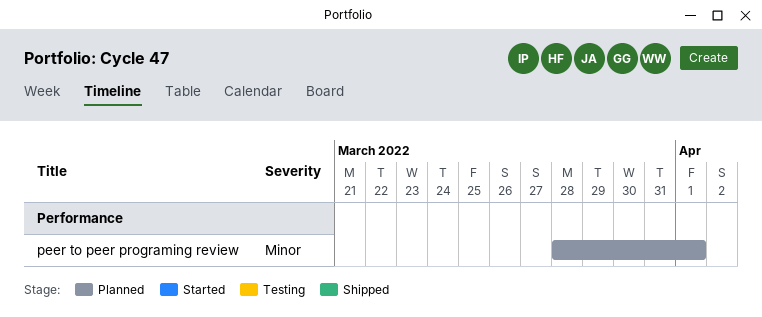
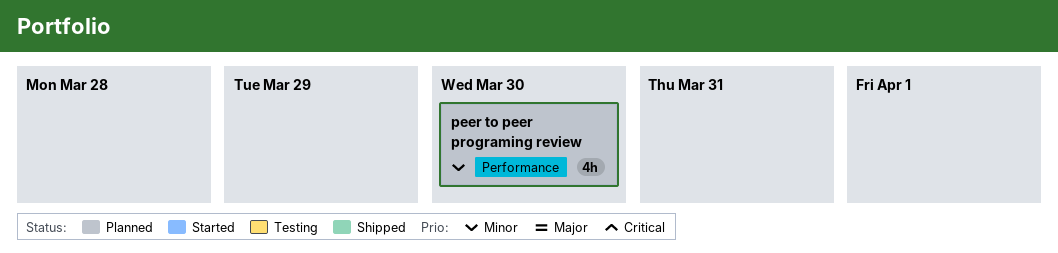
peer to peer programing review, due: Apr 1 -> Mar 30

